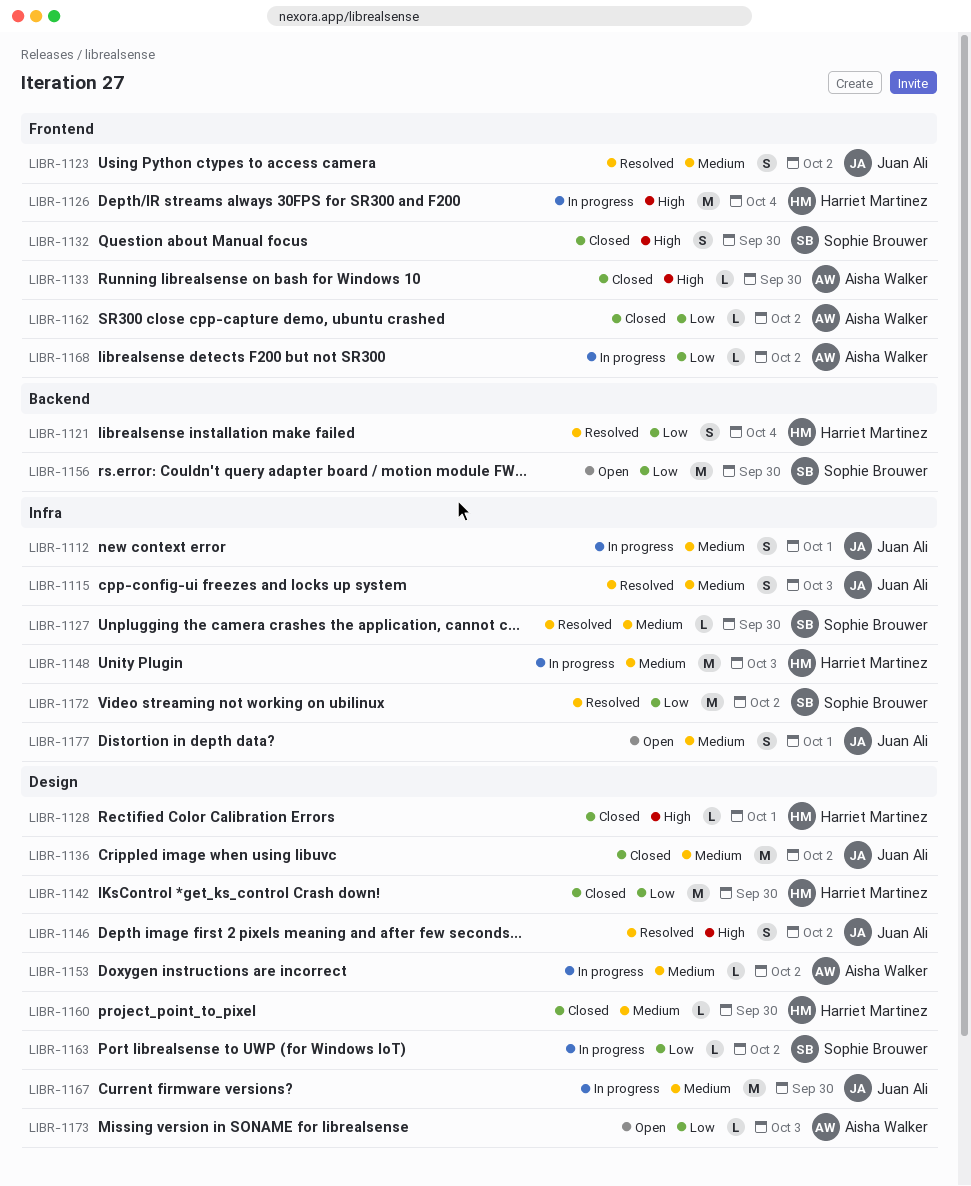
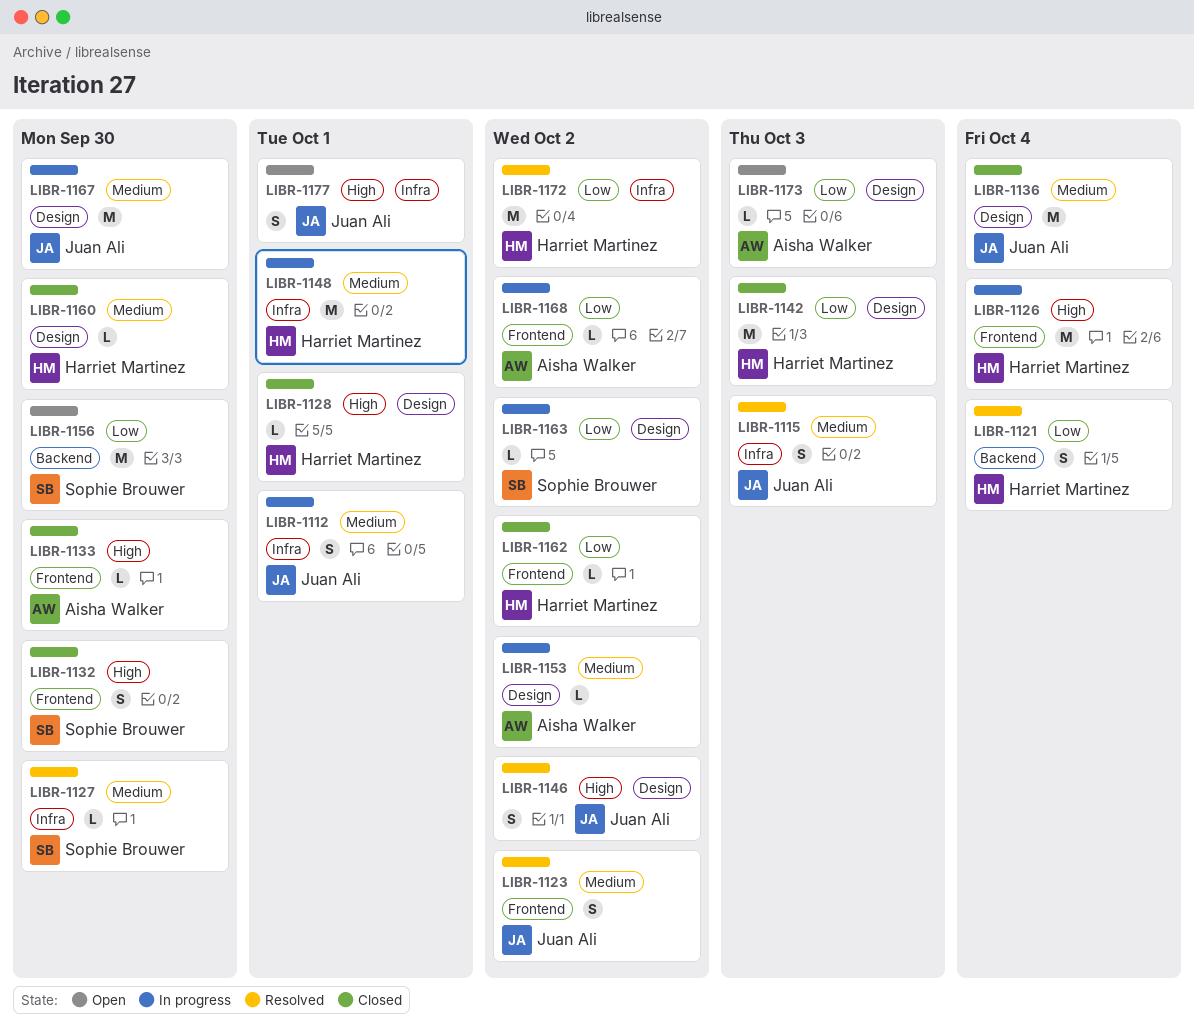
LIBR-1136, due: Oct 2 -> Oct 4
LIBR-1142, due: Sep 30 -> Oct 3
LIBR-1148, due: Oct 3 -> Oct 1
LIBR-1162, owner: Aisha Walker -> Harriet Martinez
LIBR-1172, owner: Sophie Brouwer -> Harriet Martinez
LIBR-1177, priority: Medium -> High

